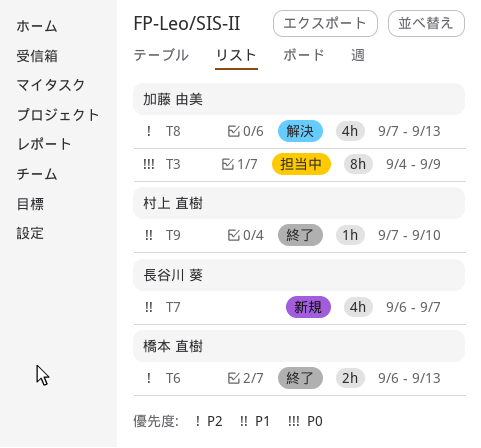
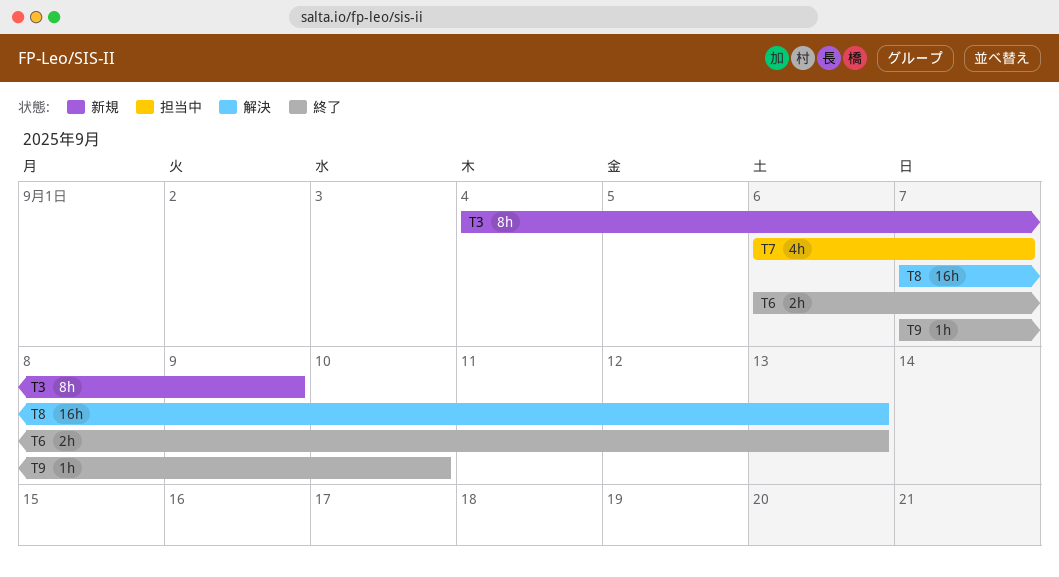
T3, status: 担当中 -> 新規
T7, status: 新規 -> 担当中
T8, estimate: 4h -> 16h

